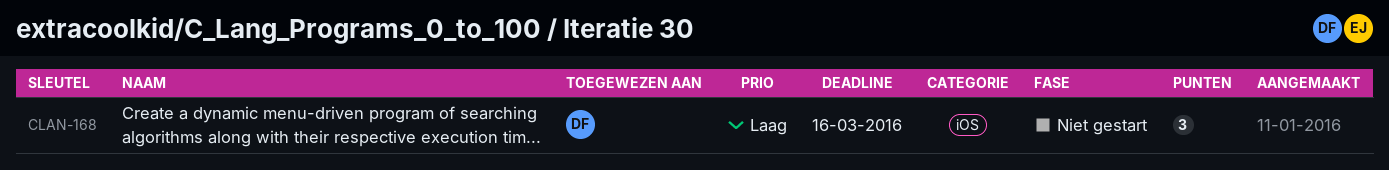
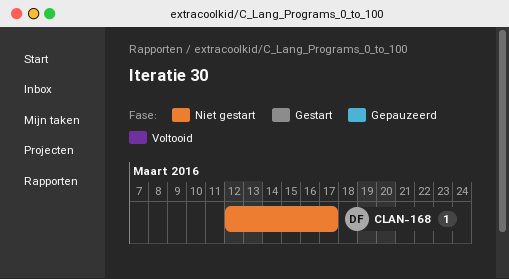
CLAN-168, estimate: 3 -> 1
CLAN-168, due: Mar 16 -> Mar 17

